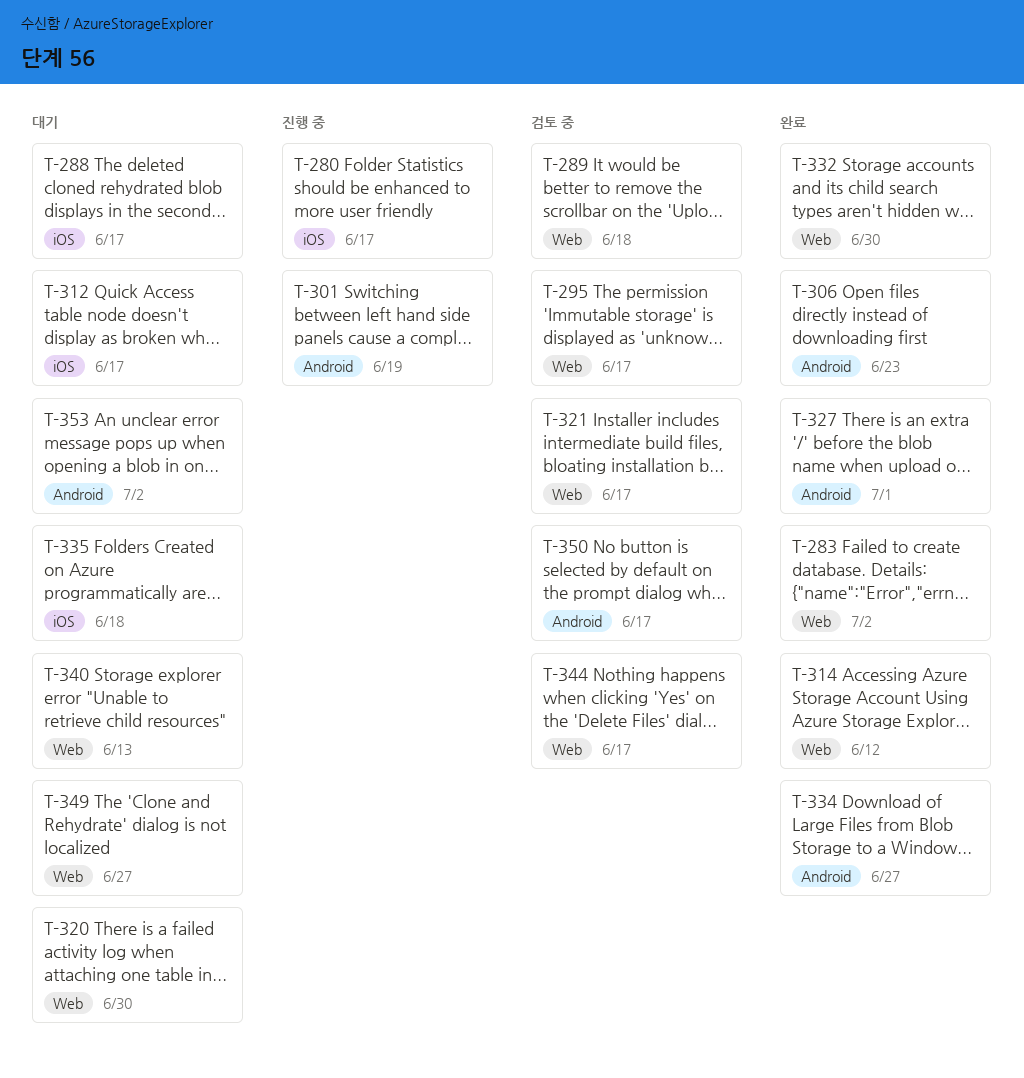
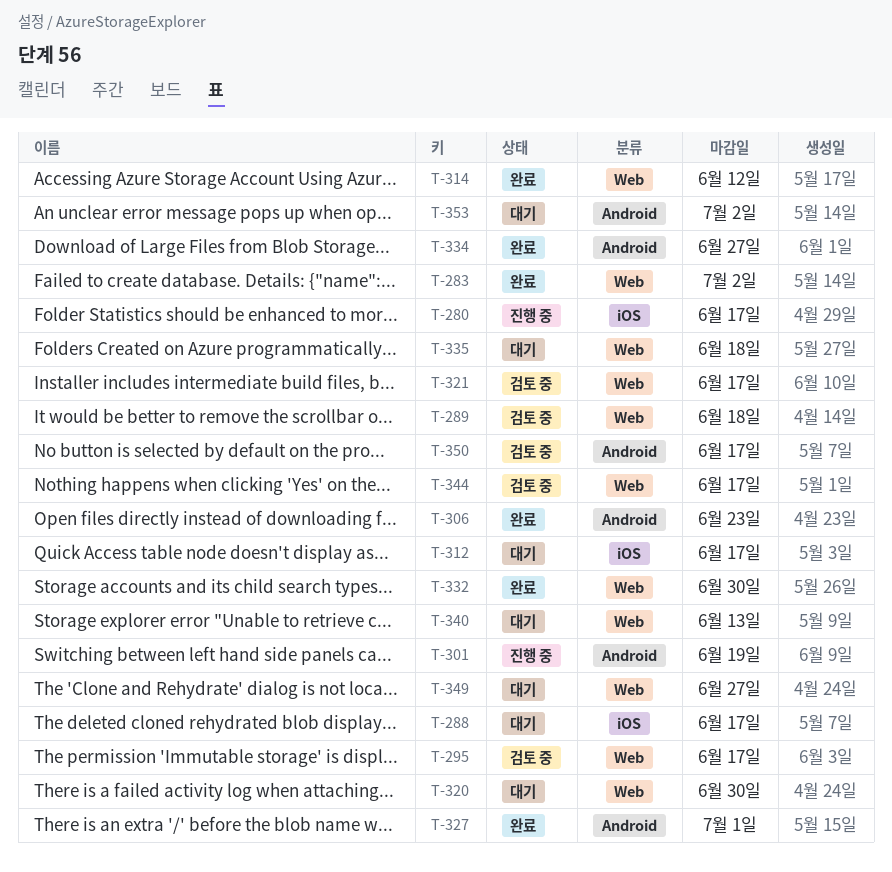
T-335, label: iOS -> Web

